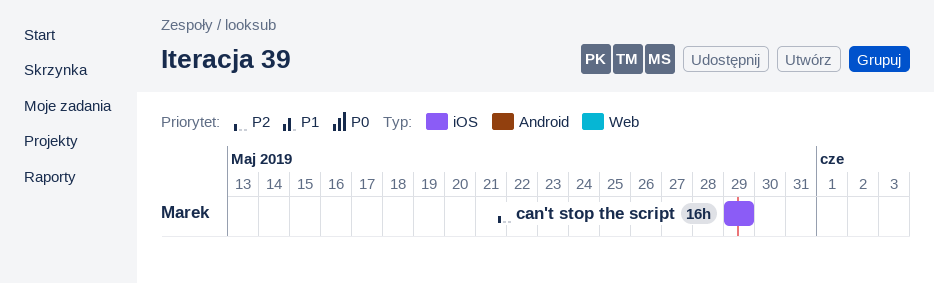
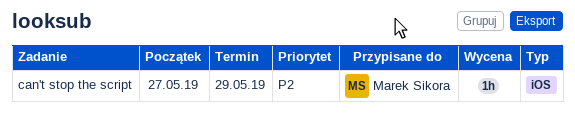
can't stop the script, estimate: 16h -> 1h
can't stop the script, start: May 29 -> May 27

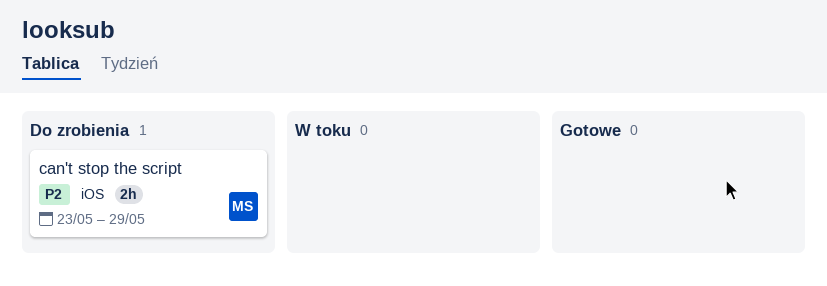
can't stop the script, estimate: 1h -> 2h
can't stop the script, start: May 27 -> May 23

